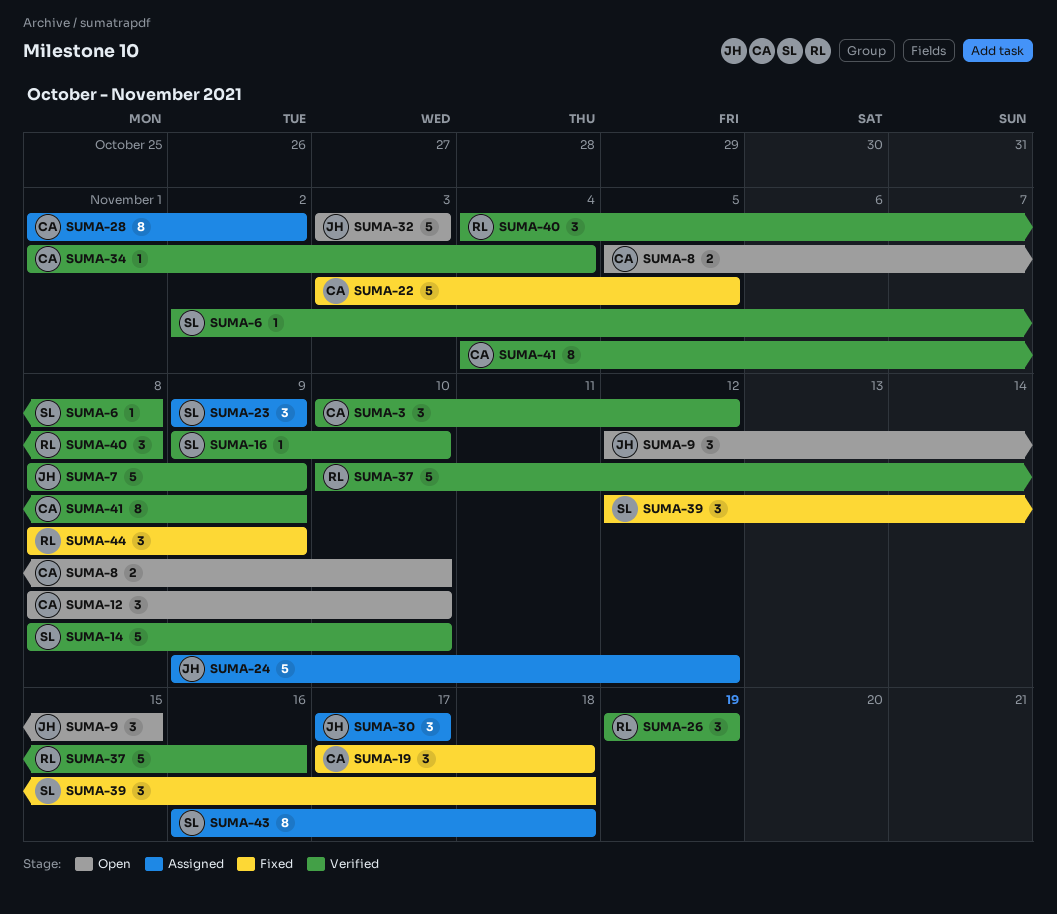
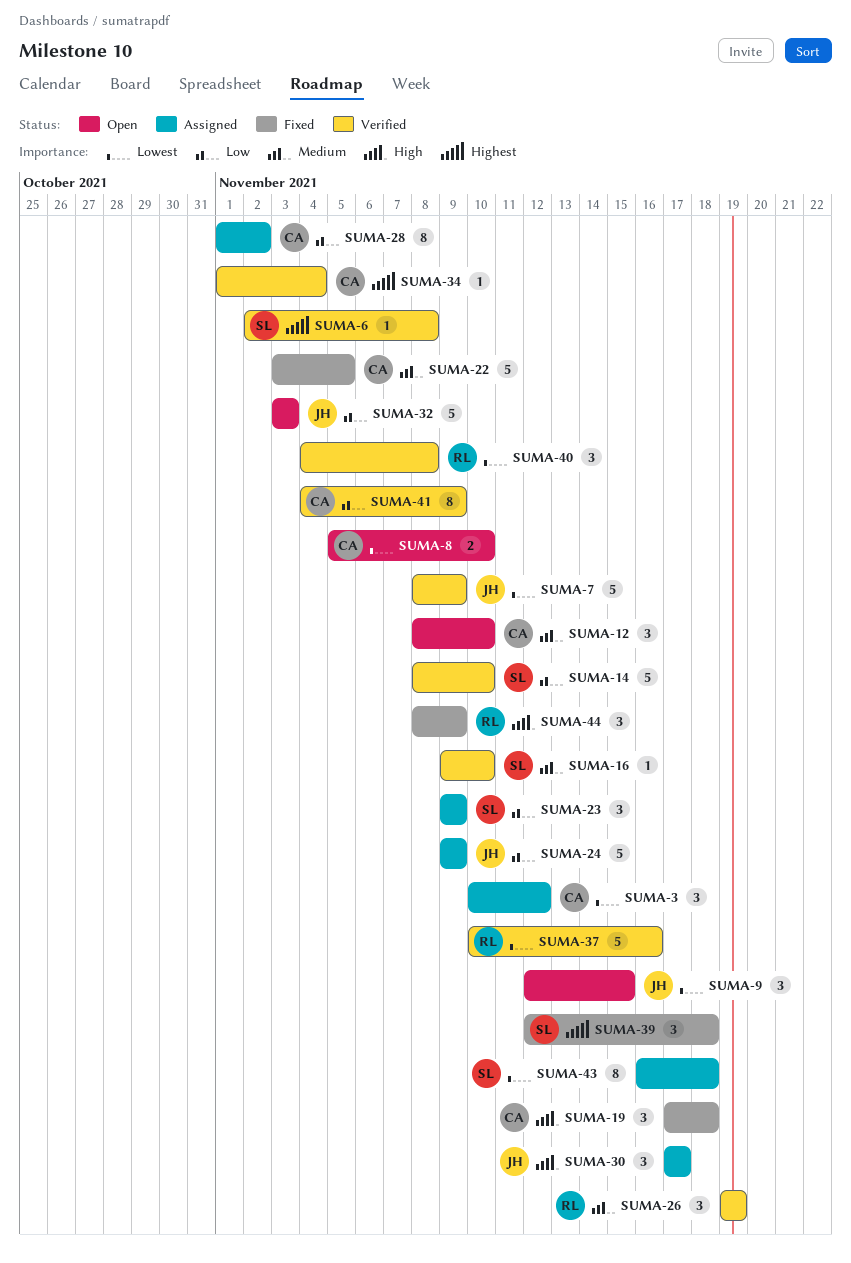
SUMA-3, status: Verified -> Assigned
SUMA-24, due: Nov 12 -> Nov 9

